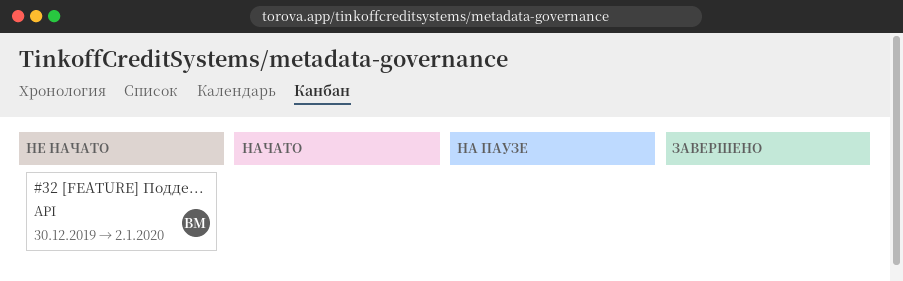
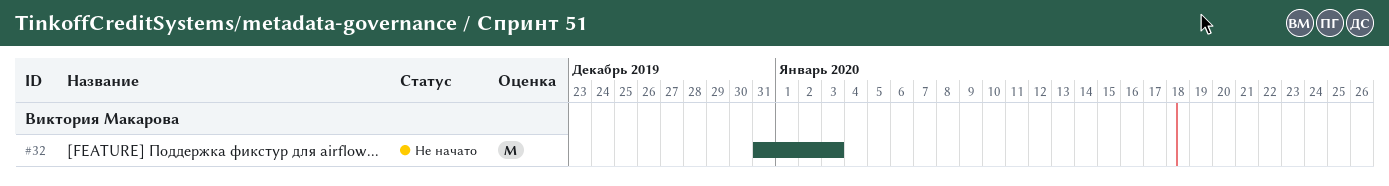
#32, start: Dec 30 -> Dec 31
#32, due: Jan 2 -> Jan 3

